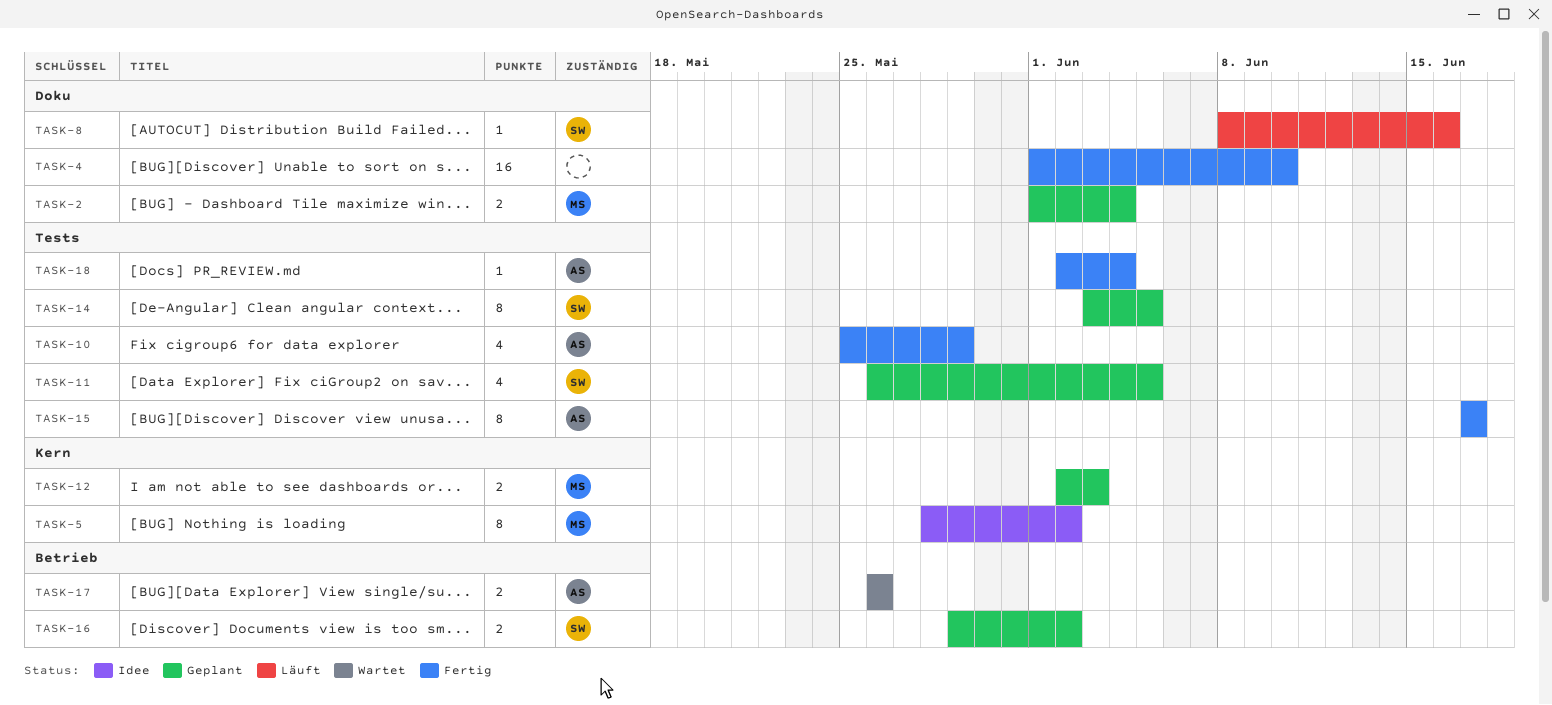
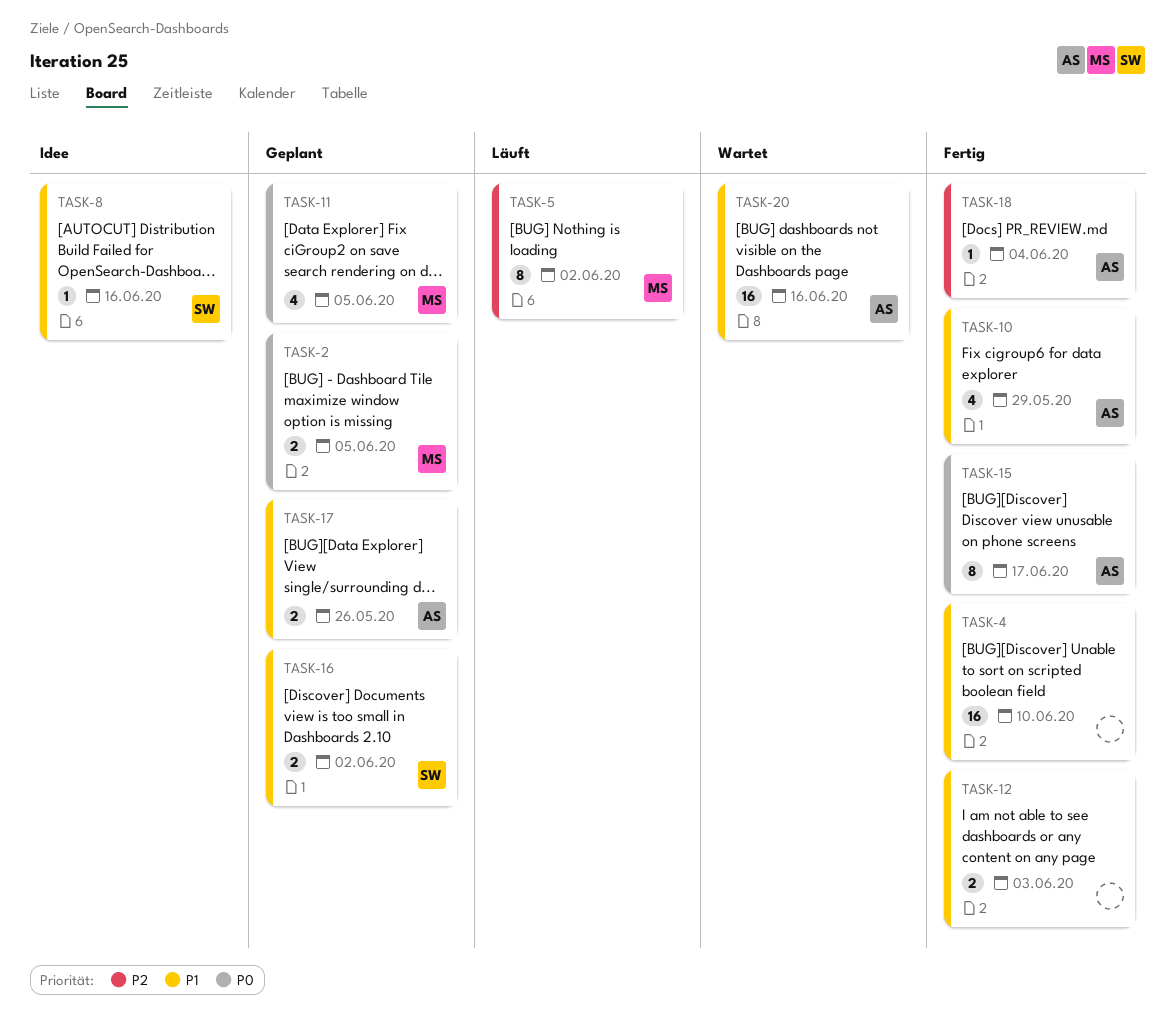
TASK-2, due: Jun 4 -> Jun 5
TASK-5, status: Idee -> Läuft
TASK-8, status: Läuft -> Idee
TASK-11, owner: SW -> MS
TASK-12, status: Geplant -> Fertig
TASK-12, owner: MS -> none
TASK-14: present -> none
TASK-17, status: Wartet -> Geplant
TASK-20: none -> present

